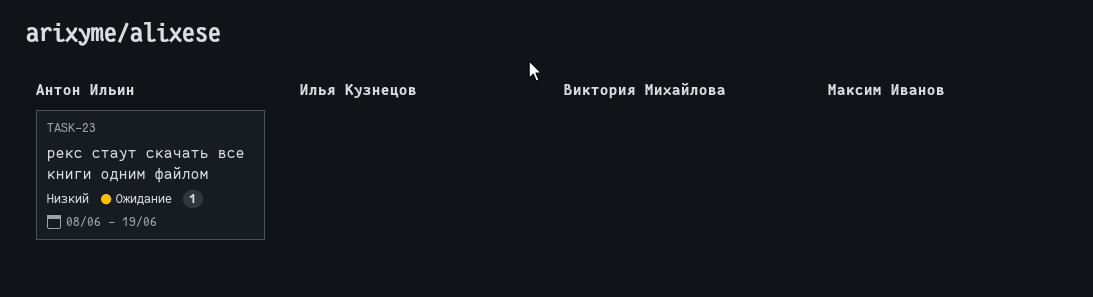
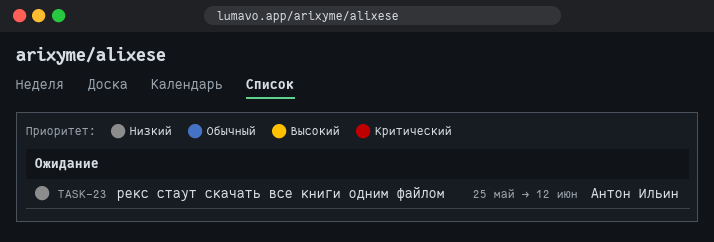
TASK-23, start: Jun 8 -> May 25
TASK-23, due: Jun 19 -> Jun 12

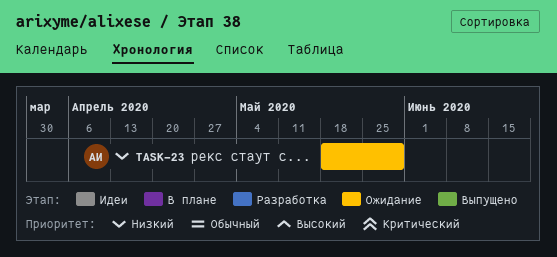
TASK-23, start: May 25 -> May 18
TASK-23, due: Jun 12 -> May 29

